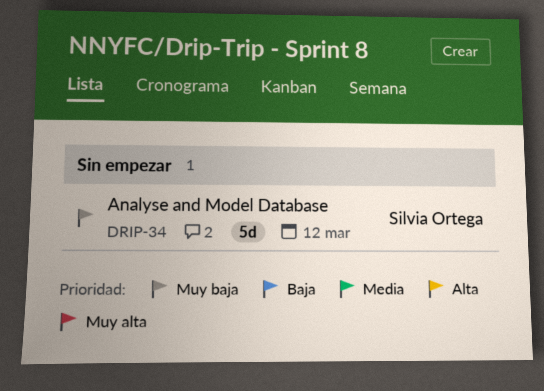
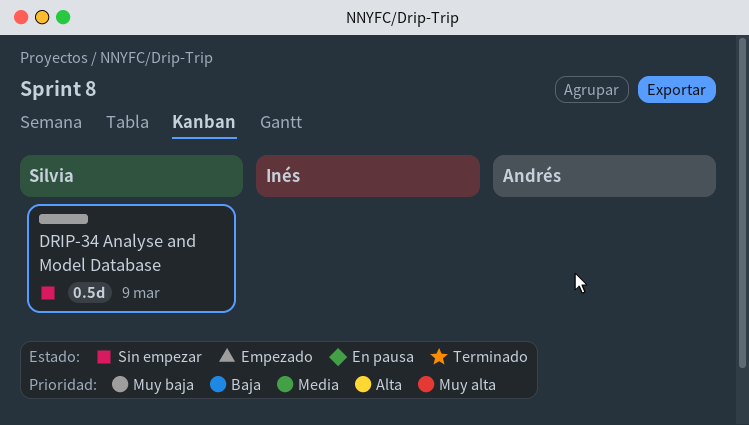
DRIP-34, estimate: 5d -> 0.5d
DRIP-34, due: Mar 12 -> Mar 9

